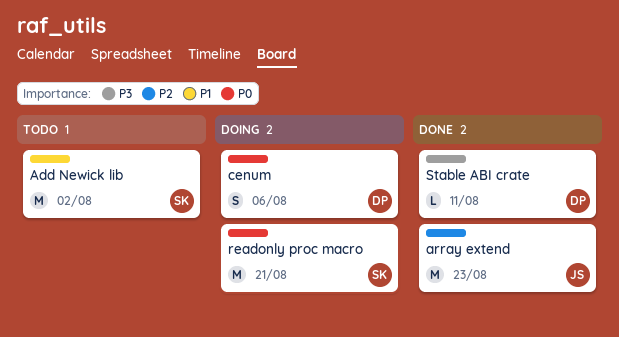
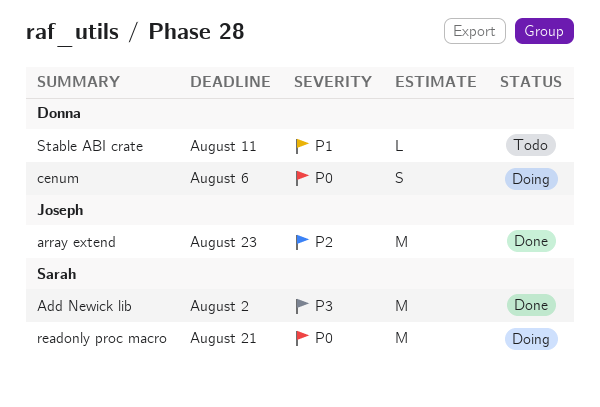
Add Newick lib, status: Todo -> Done
Add Newick lib, priority: P1 -> P3
Stable ABI crate, status: Done -> Todo
Stable ABI crate, priority: P3 -> P1

